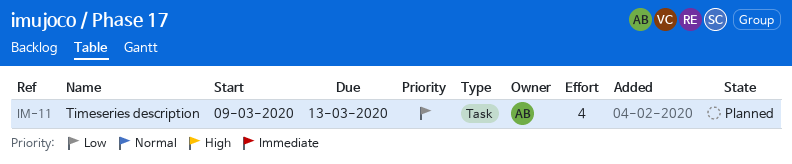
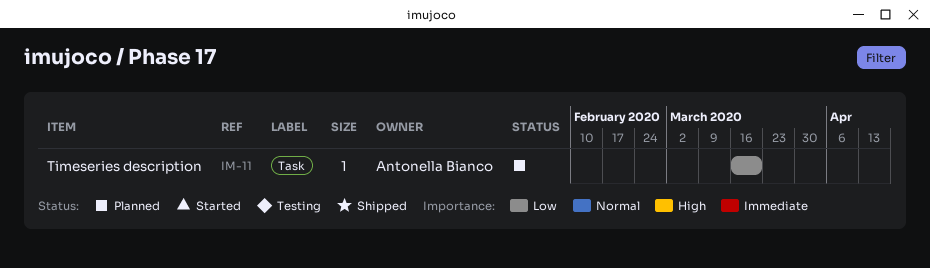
IM-11, estimate: 4 -> 1
IM-11, start: Mar 9 -> Mar 16
IM-11, due: Mar 13 -> Mar 20

